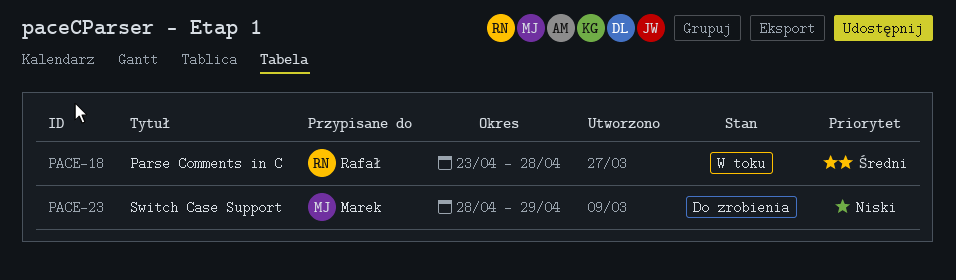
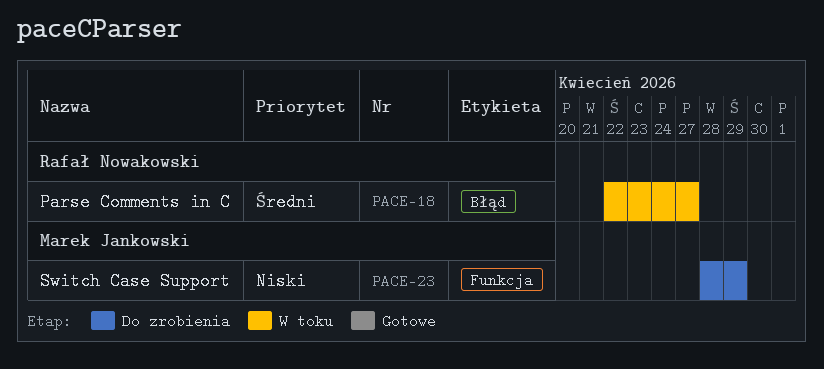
PACE-18, start: Apr 23 -> Apr 22
PACE-18, due: Apr 28 -> Apr 27

